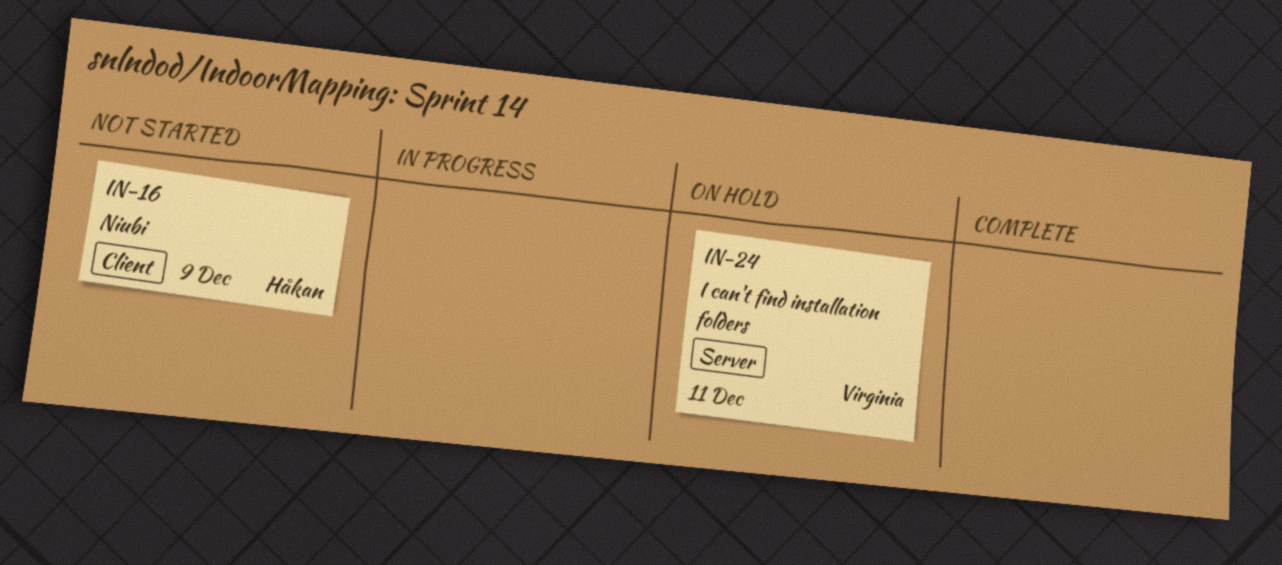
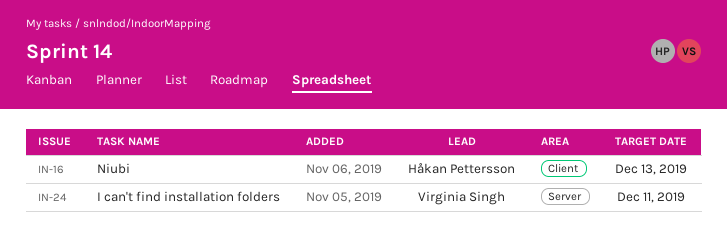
IN-16, due: Dec 9 -> Dec 13

